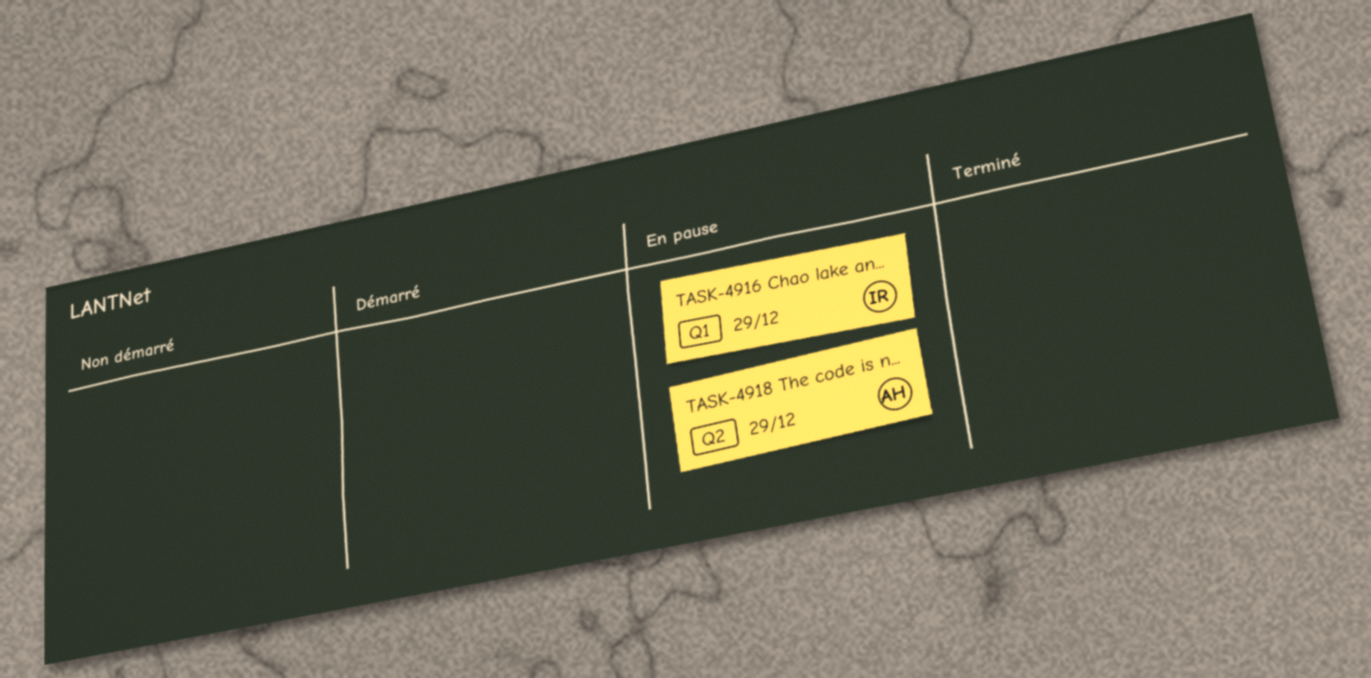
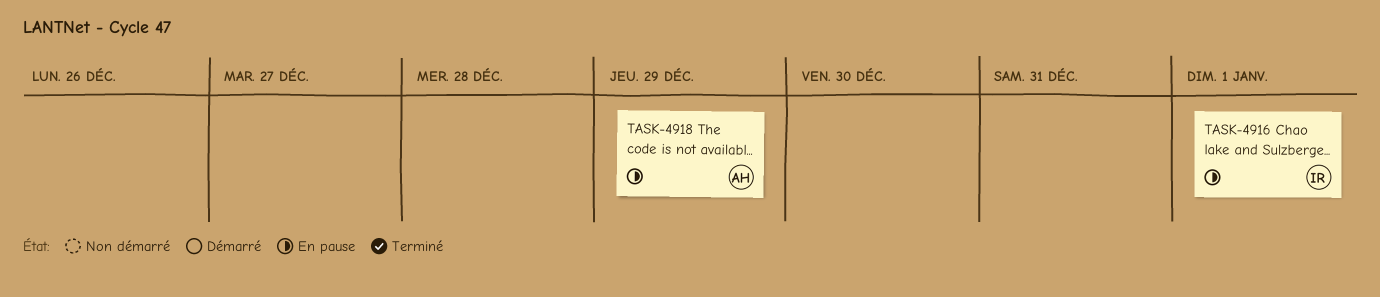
TASK-4916, due: Dec 29 -> Jan 1

